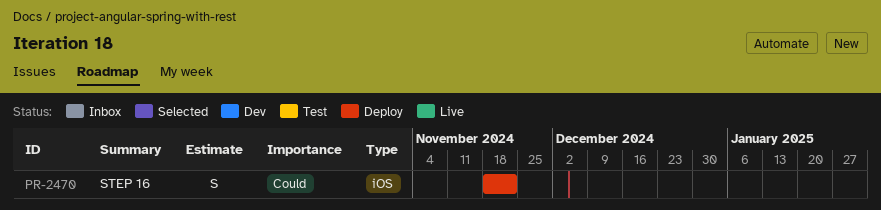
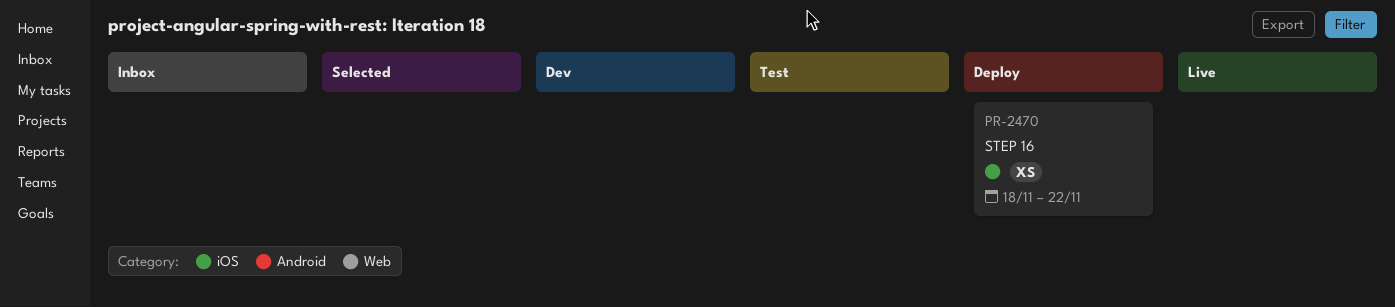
PR-2470, estimate: S -> XS

